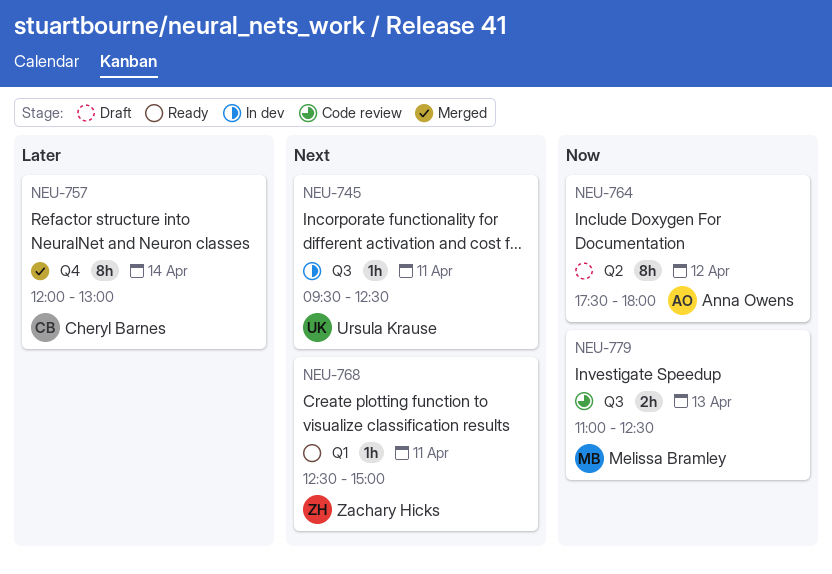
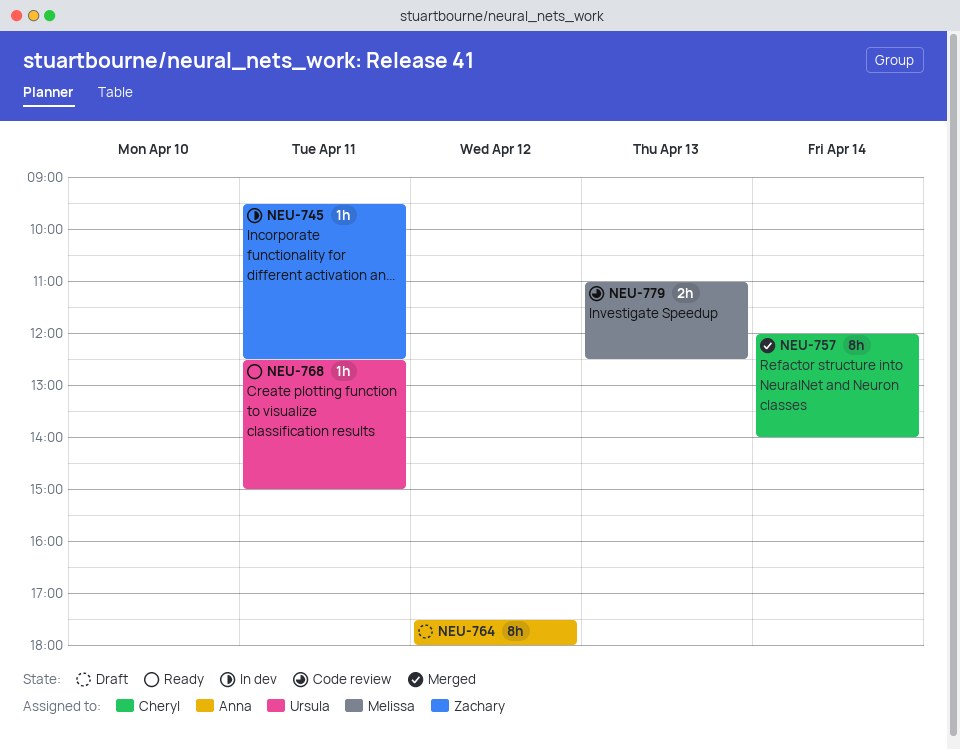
NEU-745, owner: Ursula Krause -> Zachary Hicks
NEU-757, ends: 13:00 -> 14:00
NEU-768, owner: Zachary Hicks -> Ursula Krause

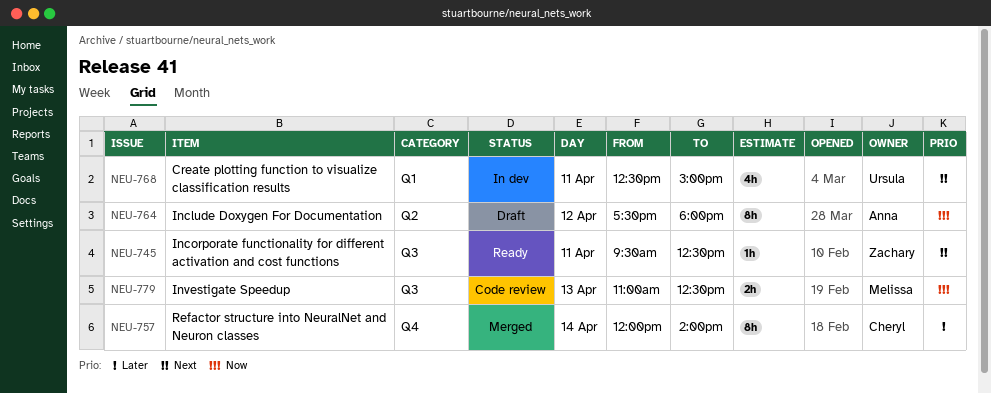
NEU-745, status: In dev -> Ready
NEU-768, status: Ready -> In dev
NEU-768, estimate: 1h -> 4h

